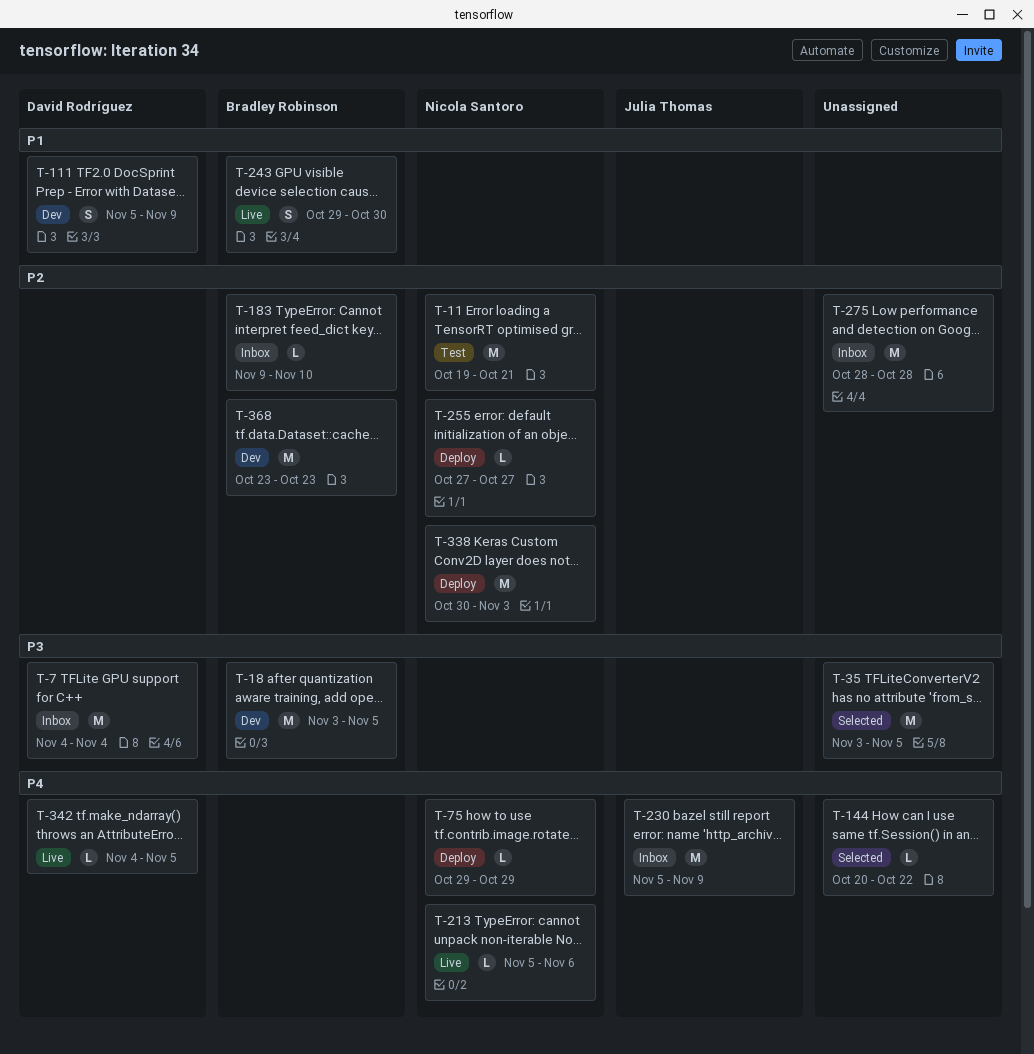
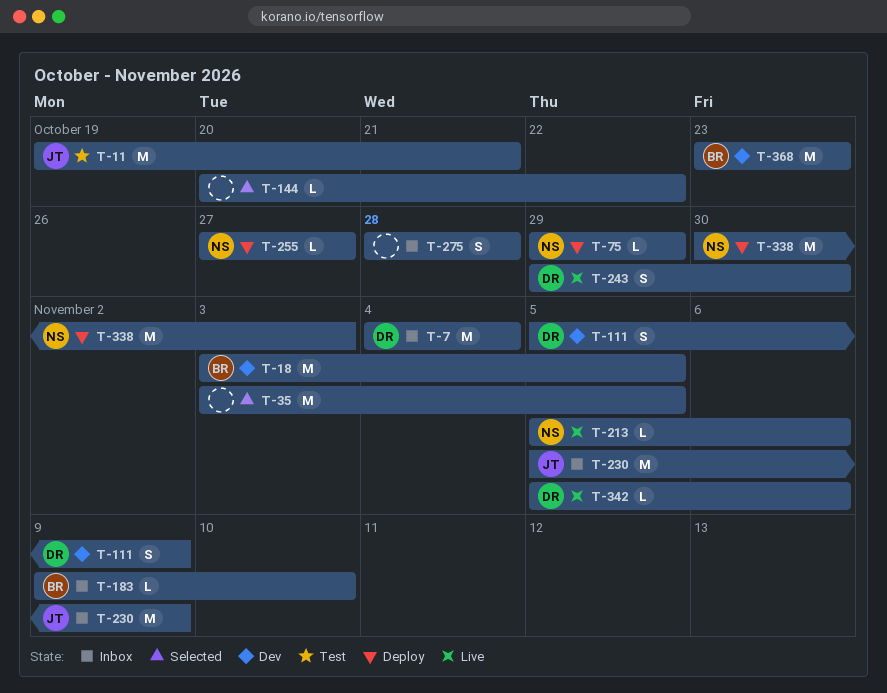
T-11, owner: Nicola Santoro -> Julia Thomas
T-243, owner: Bradley Robinson -> David Rodríguez
T-275, estimate: M -> S
T-342, start: Nov 4 -> Nov 5
T-342, due: Nov 5 -> Nov 6

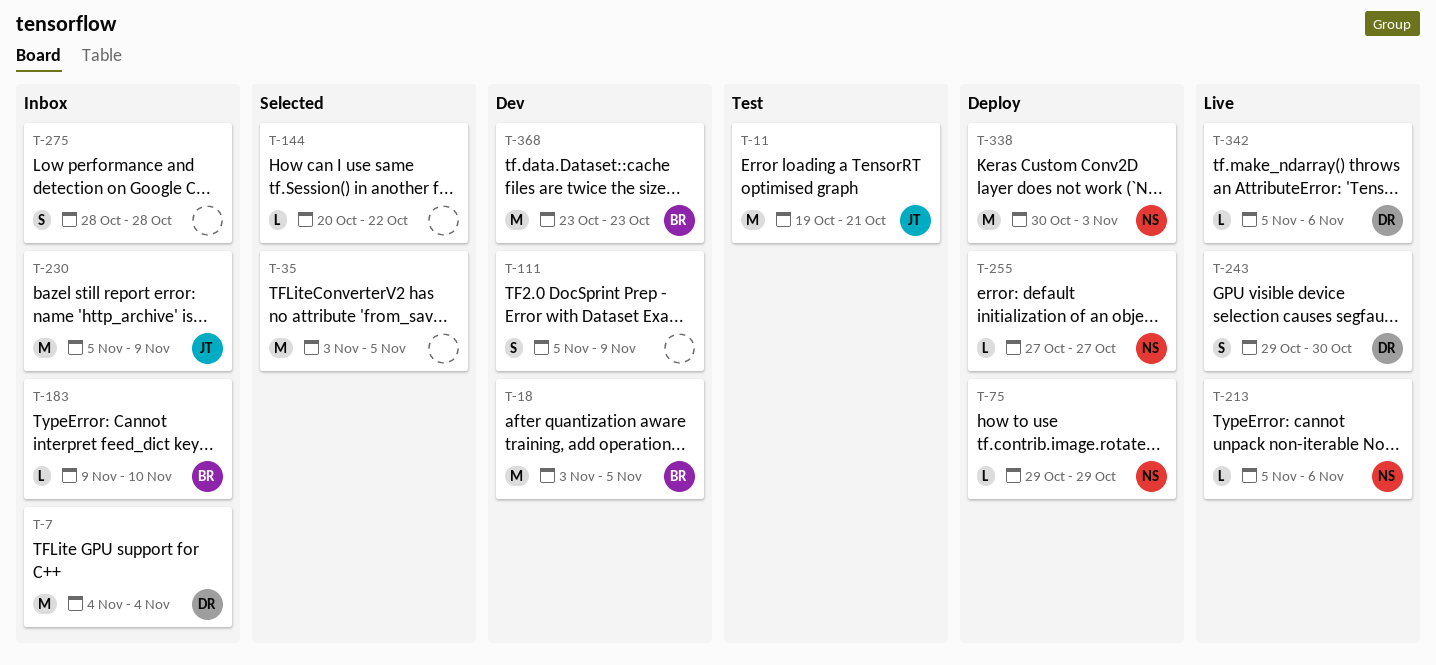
T-111, owner: DR -> none

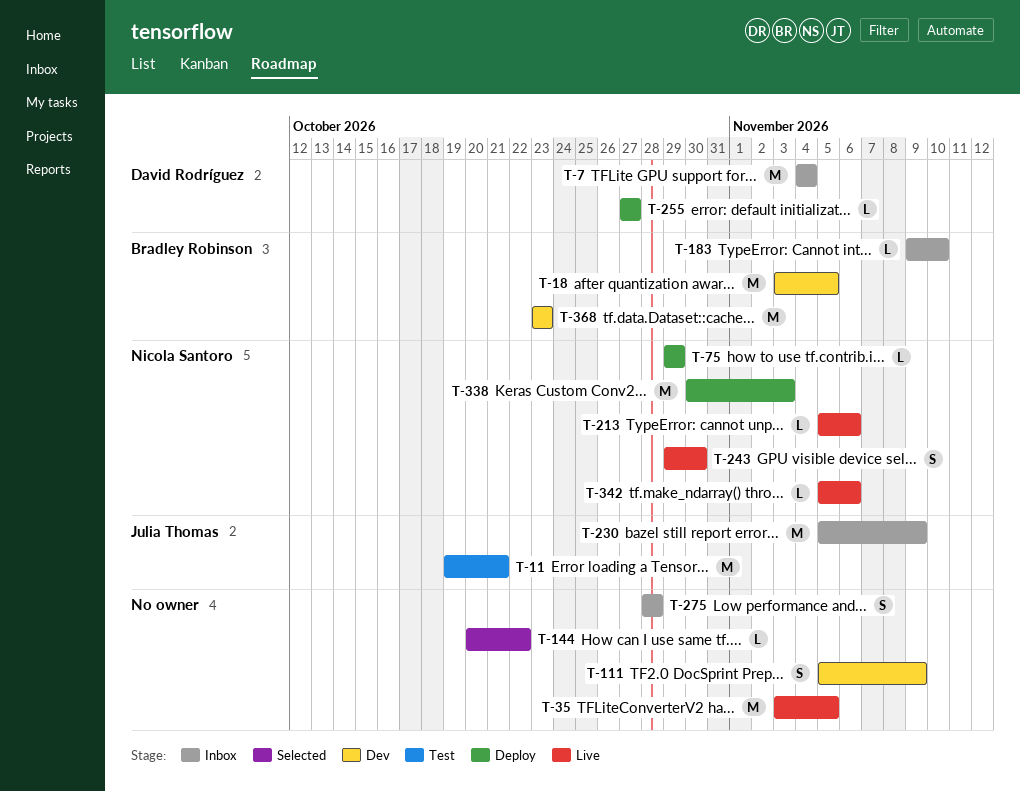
T-35, status: Selected -> Live
T-243, owner: David Rodríguez -> Nicola Santoro
T-255, owner: Nicola Santoro -> David Rodríguez
T-342, owner: David Rodríguez -> Nicola Santoro

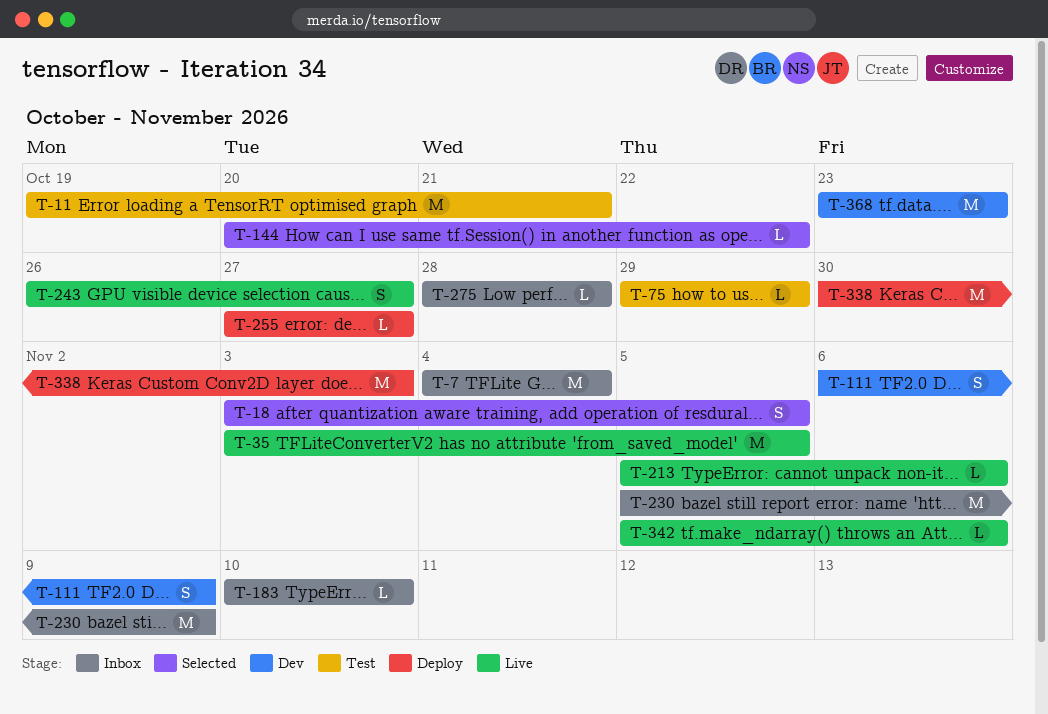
T-18, status: Dev -> Selected
T-18, estimate: M -> S
T-75, status: Deploy -> Test
T-111, start: Nov 5 -> Nov 6
T-183, start: Nov 9 -> Nov 10
T-243, start: Oct 29 -> Oct 26
T-243, due: Oct 30 -> Oct 27
T-275, estimate: S -> L

